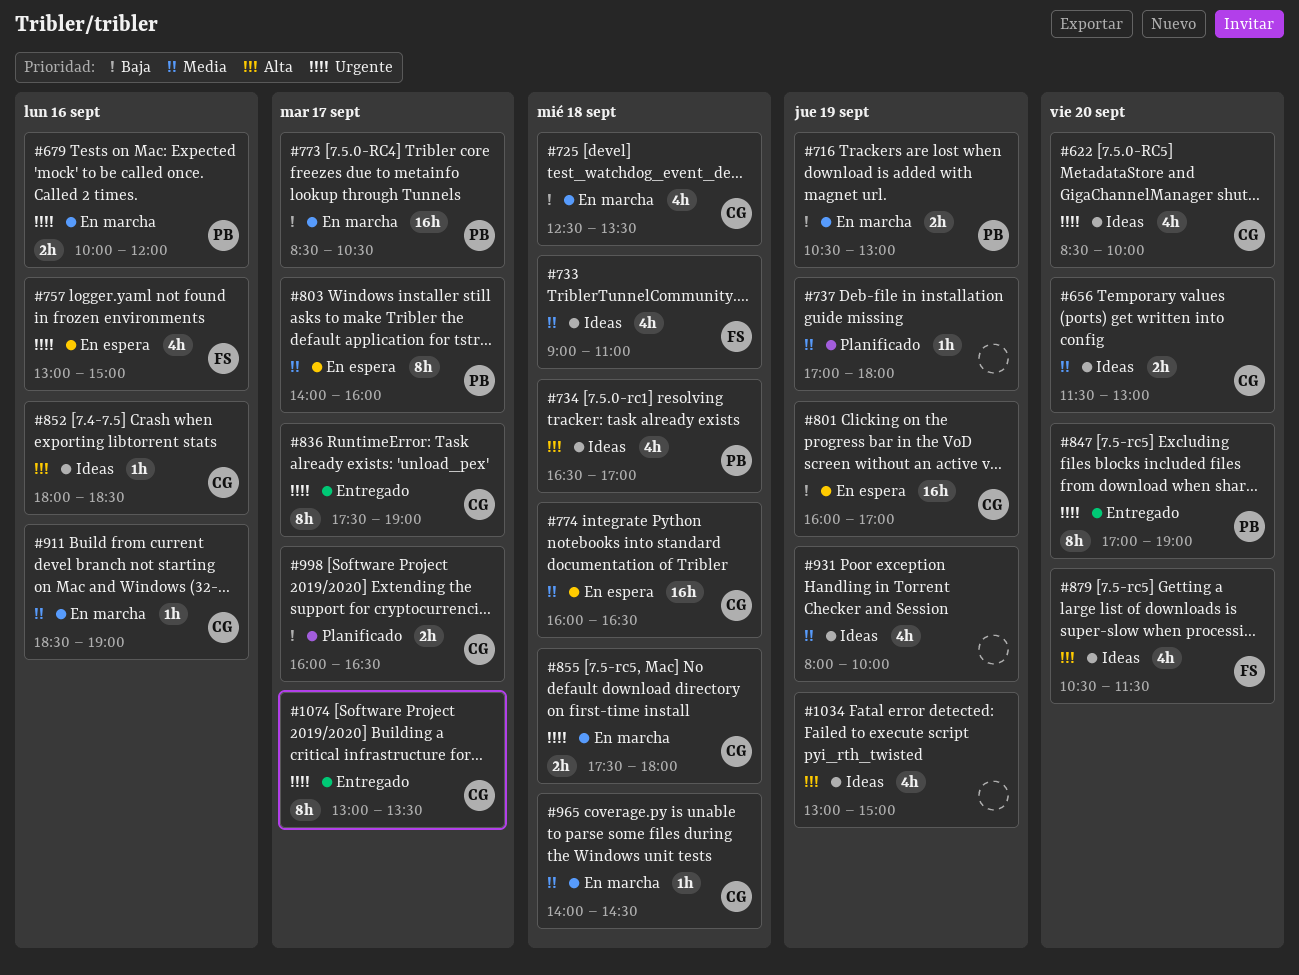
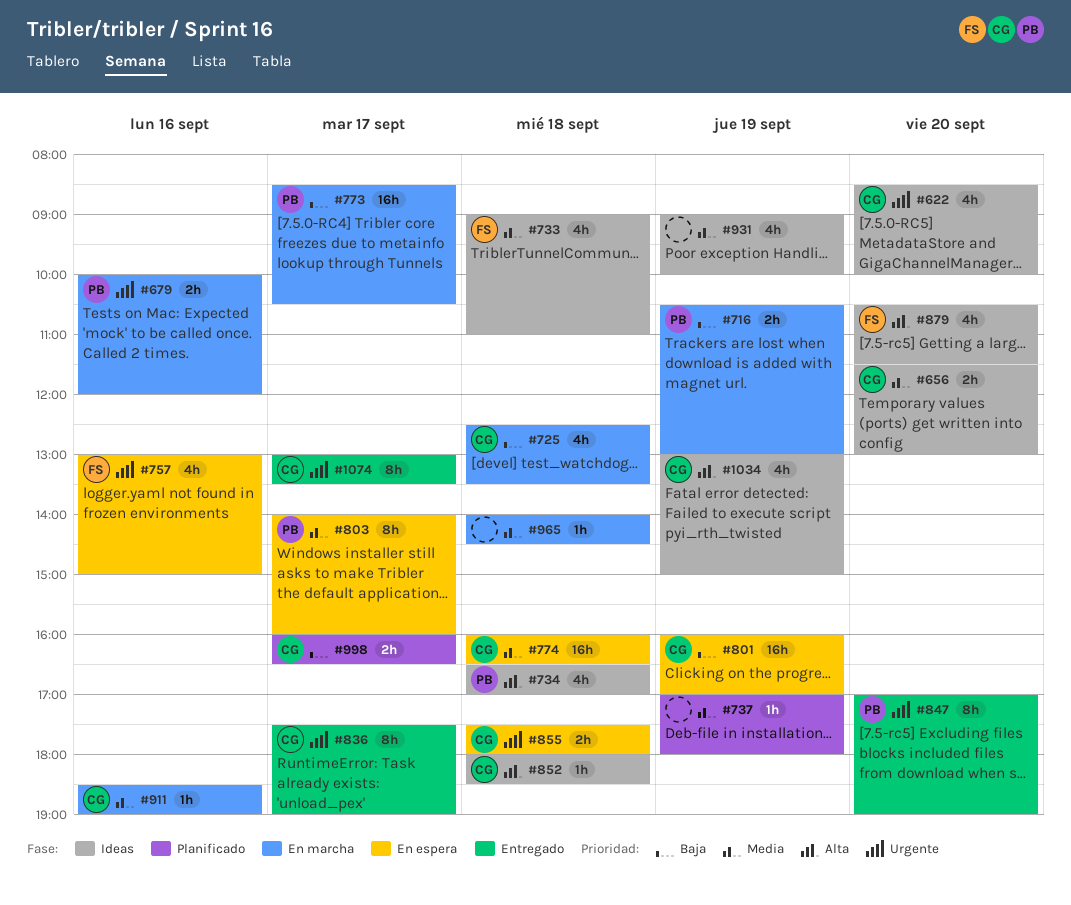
#852, day: Sep 16 -> Sep 18
#855, status: En marcha -> En espera
#931, begins: 08:00 -> 09:00
#965, owner: CG -> none
#1034, owner: none -> CG

